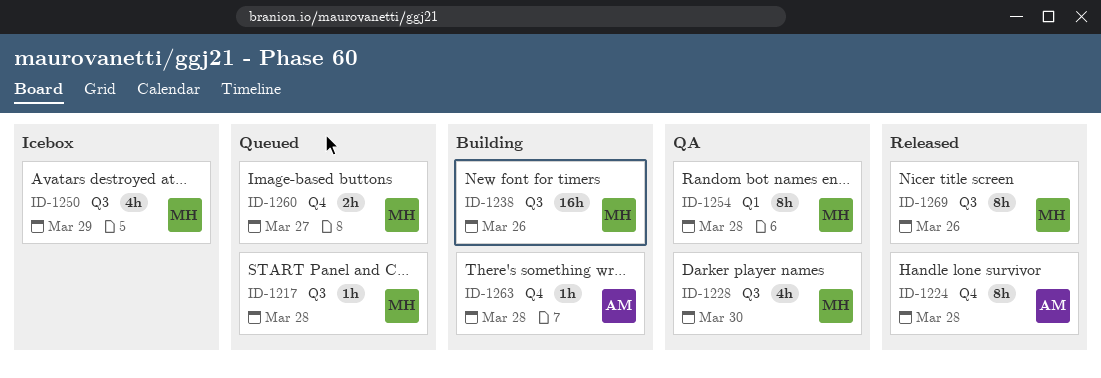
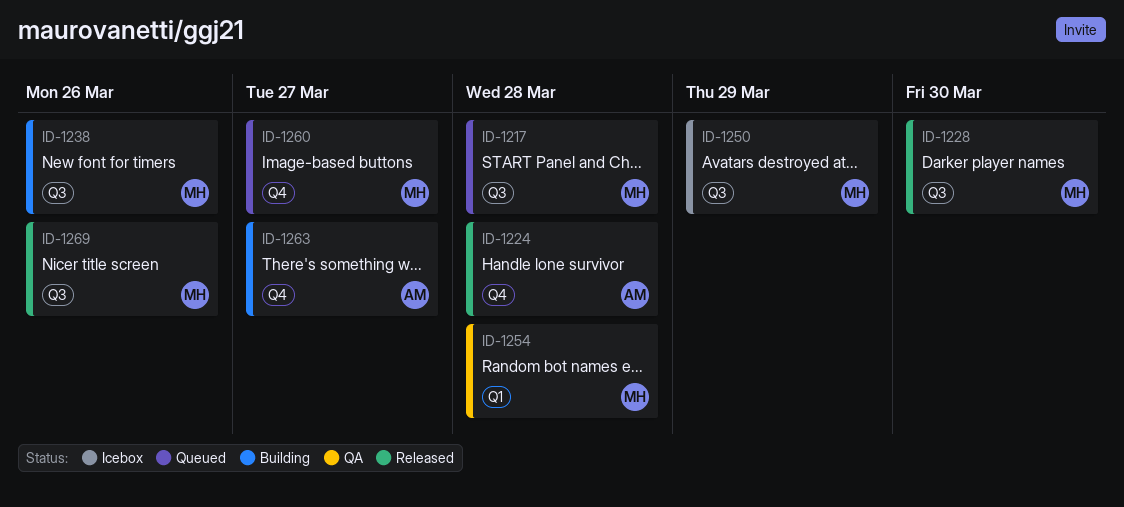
ID-1228, status: QA -> Released
ID-1263, due: Mar 28 -> Mar 27

